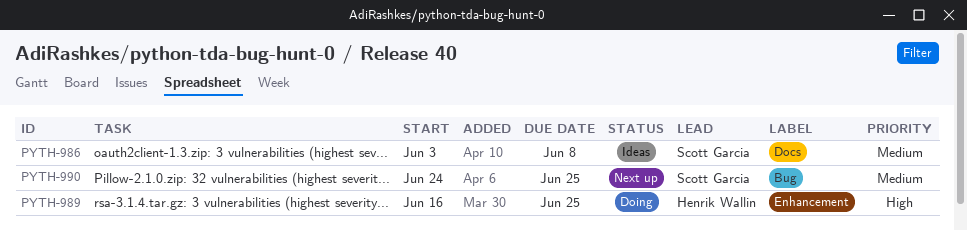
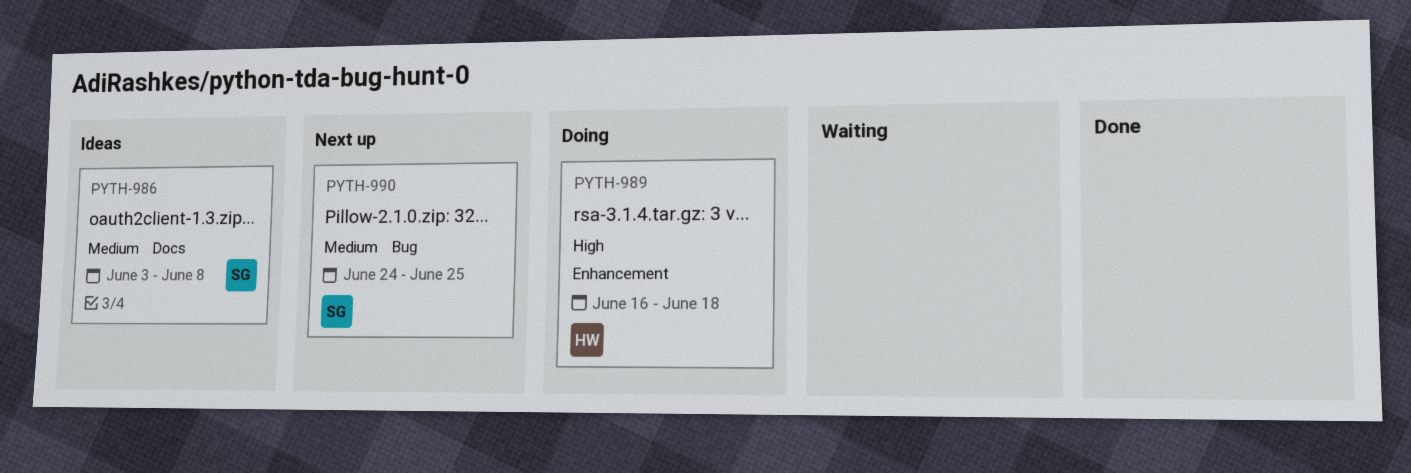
PYTH-989, due: Jun 25 -> Jun 18

